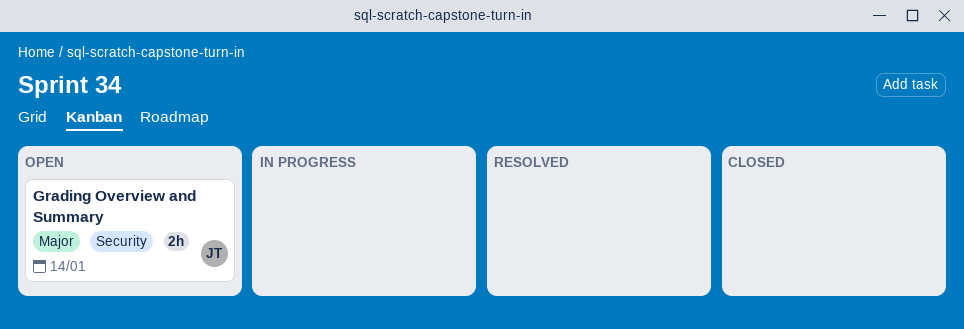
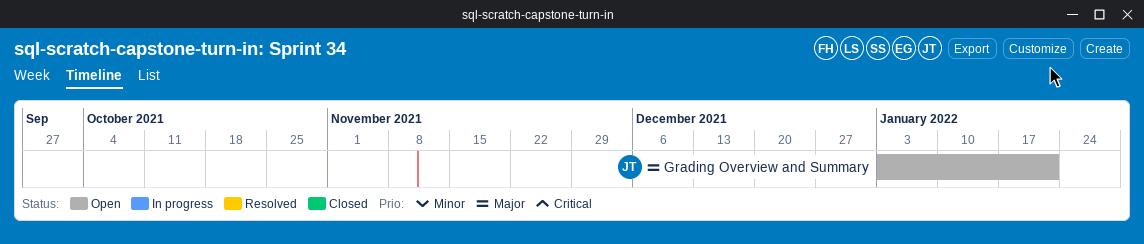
Grading Overview and Summary, due: Jan 14 -> Jan 21

